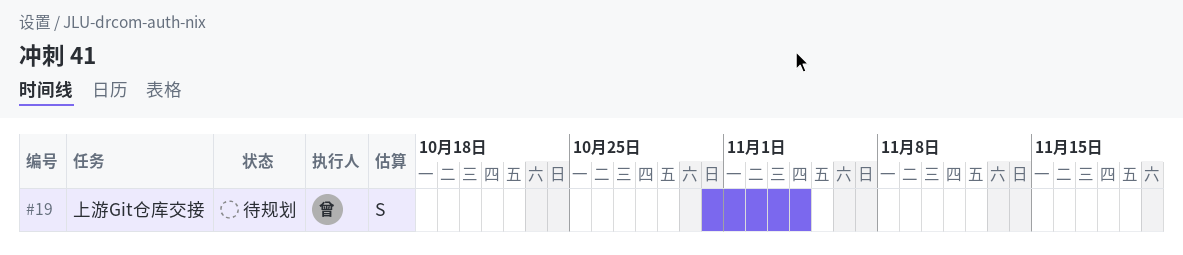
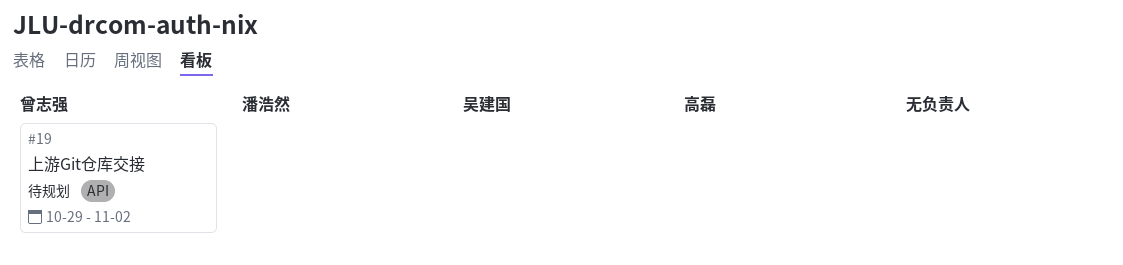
#19, start: Oct 31 -> Oct 29
#19, due: Nov 4 -> Nov 2

